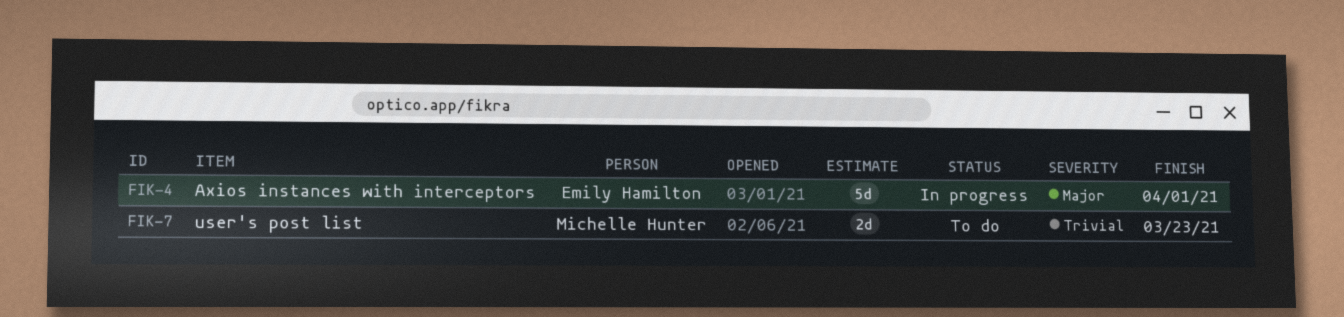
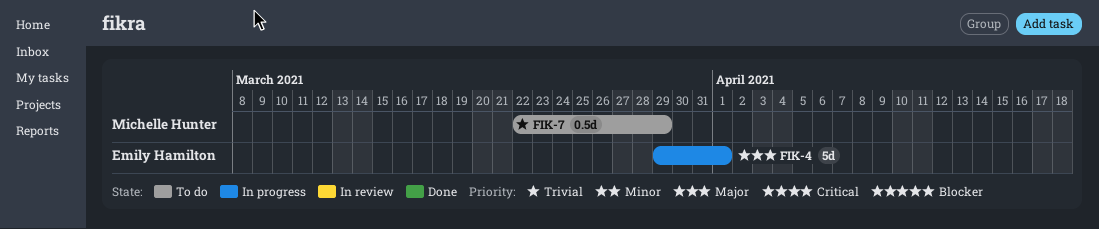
FIK-7, estimate: 2d -> 0.5d
FIK-7, due: Mar 23 -> Mar 29

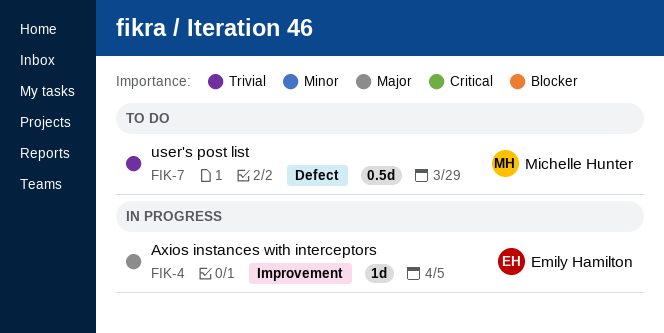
FIK-4, estimate: 5d -> 1d
FIK-4, due: Apr 1 -> Apr 5

